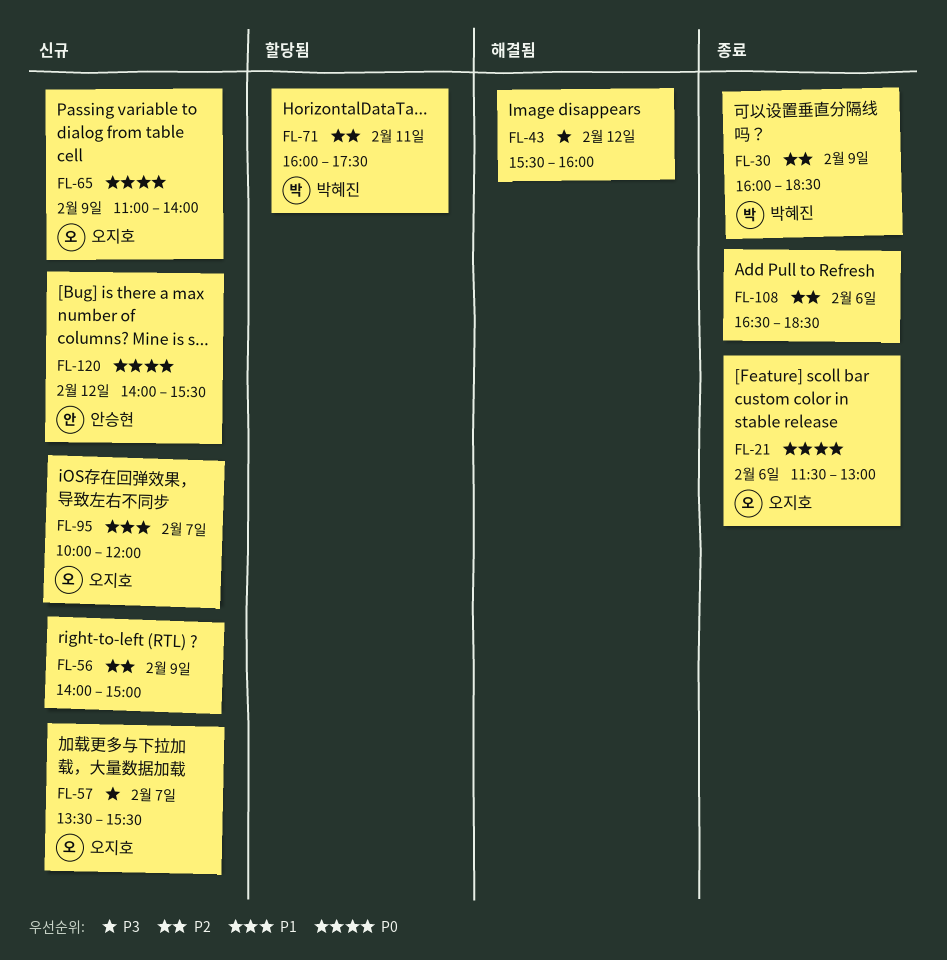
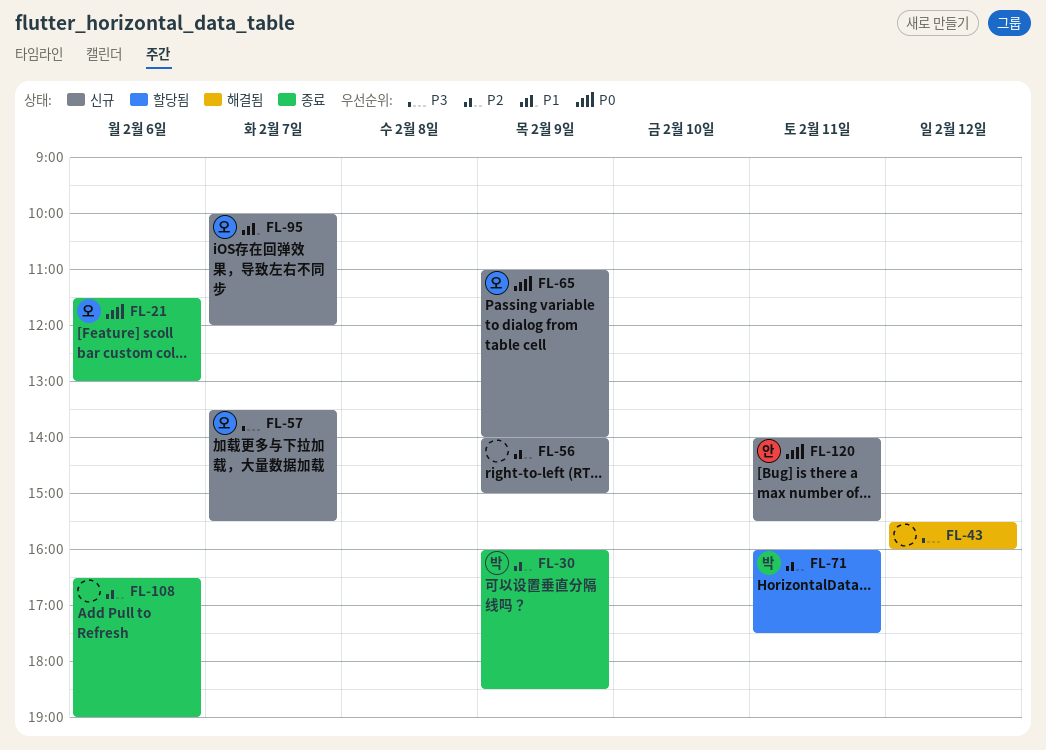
FL-108, ends: 18:30 -> 19:00
FL-120, day: Feb 12 -> Feb 11

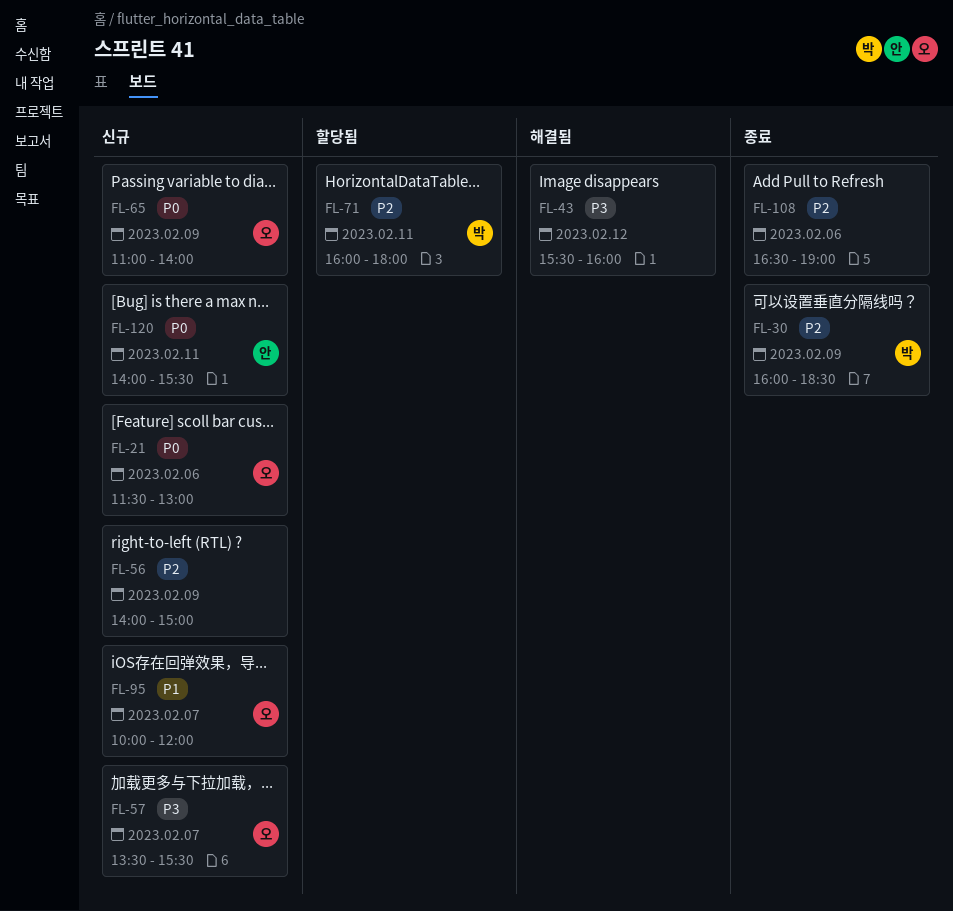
FL-21, status: 종료 -> 신규
FL-71, ends: 17:30 -> 18:00

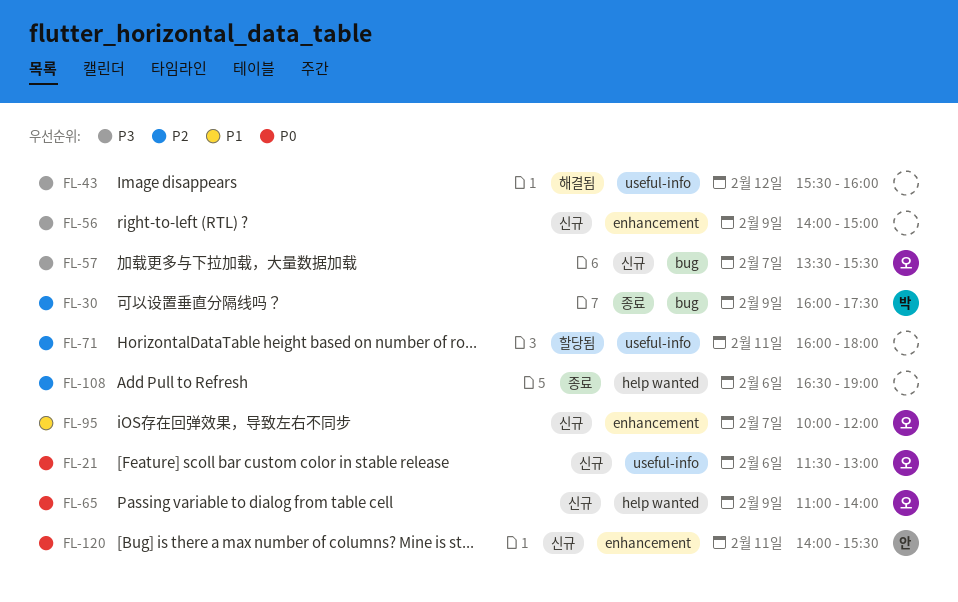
FL-30, ends: 18:30 -> 17:30
FL-56, priority: P2 -> P3
FL-71, owner: 박 -> none

